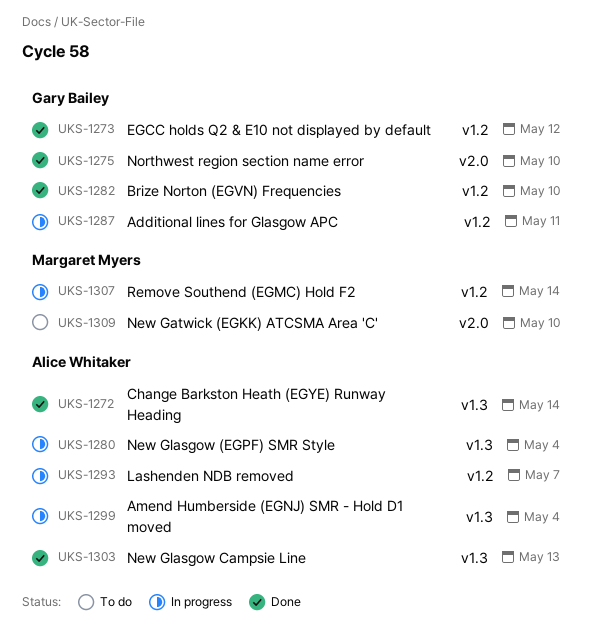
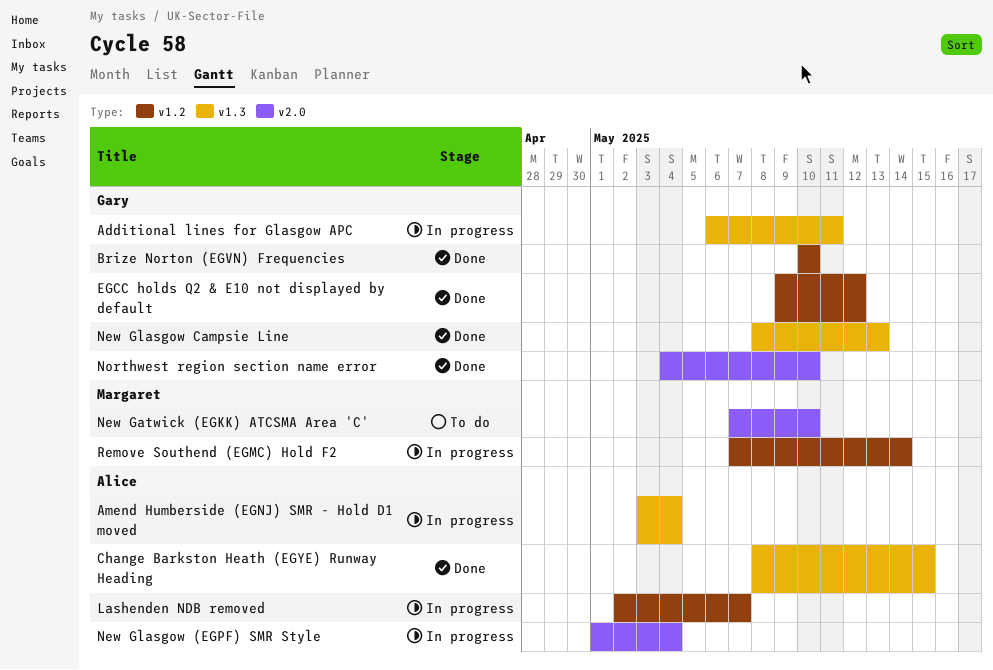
Additional lines for Glasgow APC, label: v1.2 -> v1.3
Change Barkston Heath (EGYE) Runway Heading, due: May 14 -> May 15
New Glasgow (EGPF) SMR Style, label: v1.3 -> v2.0
New Glasgow Campsie Line, owner: Alice Whitaker -> Gary Bailey

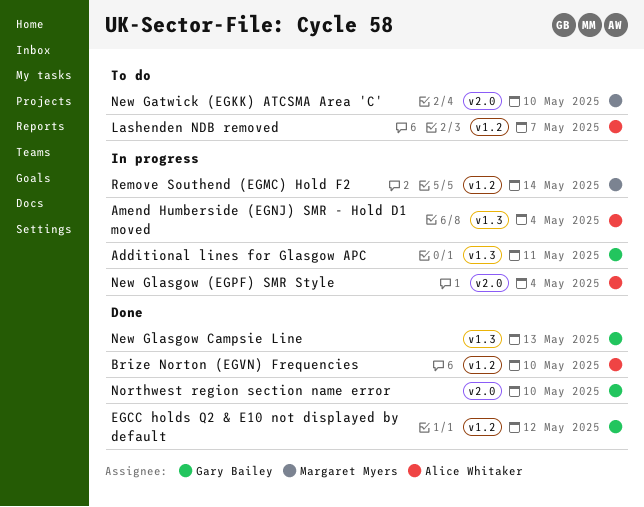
Brize Norton (EGVN) Frequencies, owner: Gary Bailey -> Alice Whitaker
Change Barkston Heath (EGYE) Runway Heading: present -> none
Lashenden NDB removed, status: In progress -> To do

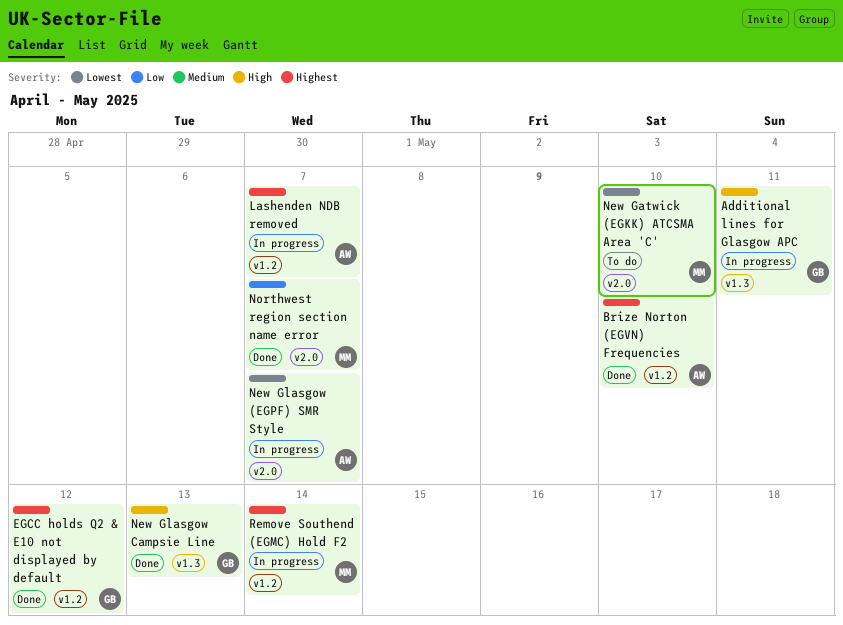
Amend Humberside (EGNJ) SMR - Hold D1 moved: present -> none
Lashenden NDB removed, status: To do -> In progress
New Glasgow (EGPF) SMR Style, due: May 4 -> May 7
Northwest region section name error, owner: Gary Bailey -> Margaret Myers
Northwest region section name error, due: May 10 -> May 7

